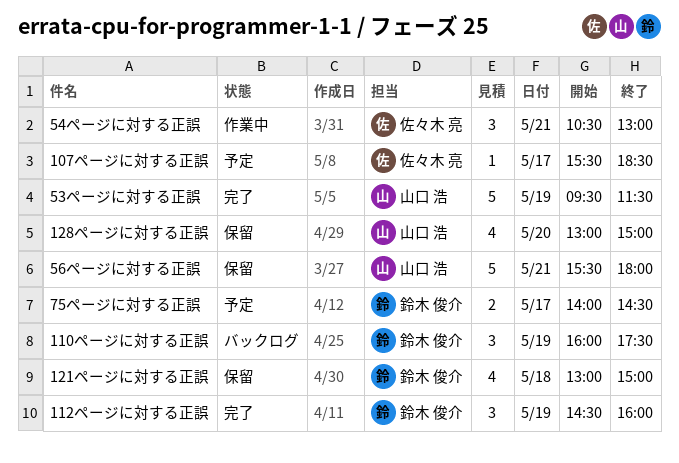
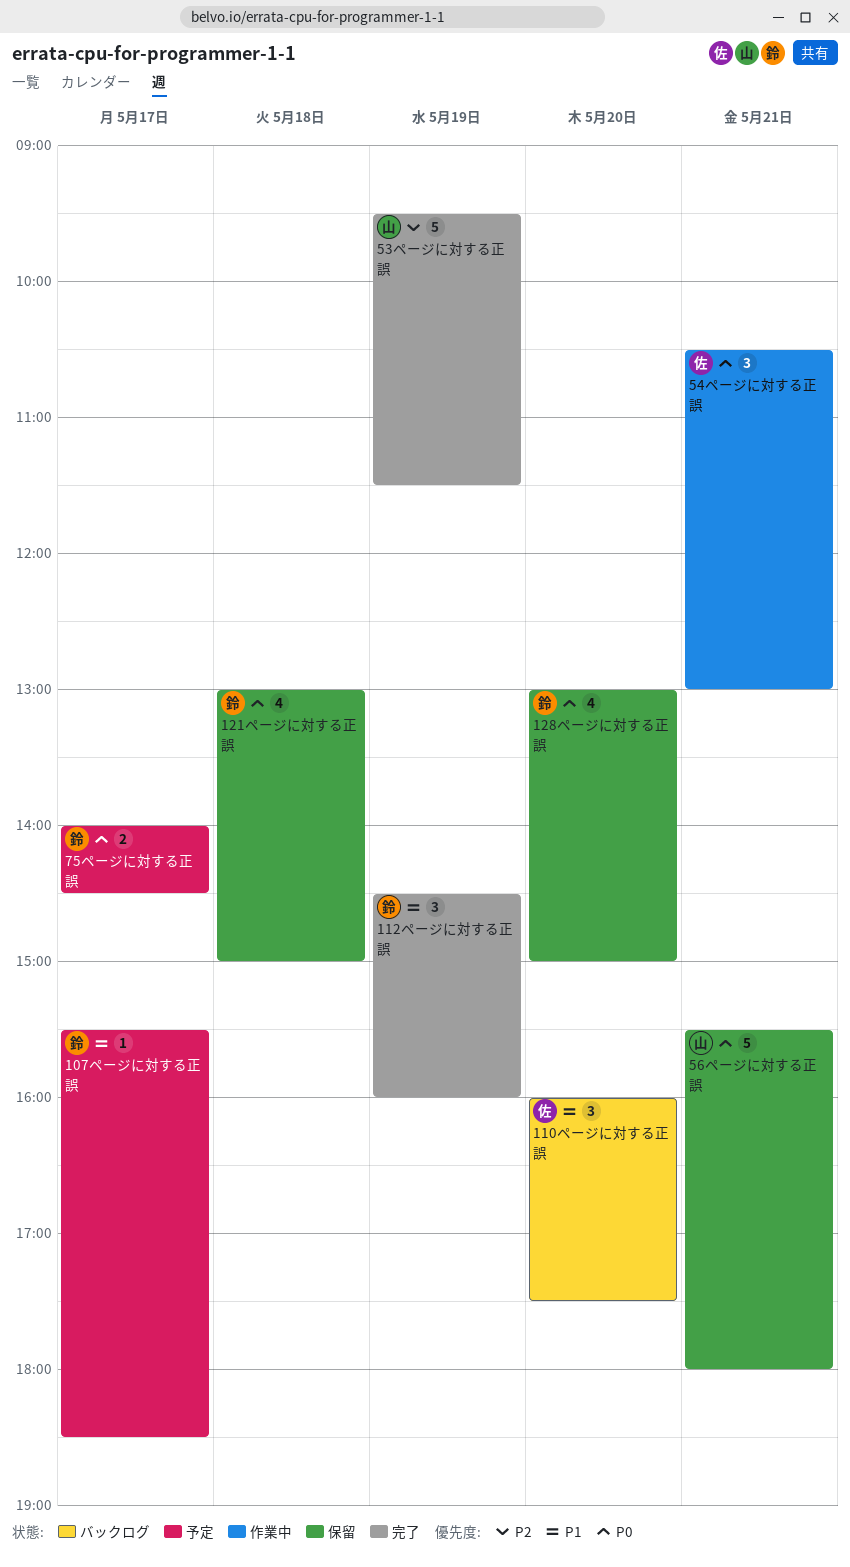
107ページに対する正誤, owner: 佐々木 亮 -> 鈴木 俊介
110ページに対する正誤, owner: 鈴木 俊介 -> 佐々木 亮
110ページに対する正誤, day: May 19 -> May 20
128ページに対する正誤, owner: 山口 浩 -> 鈴木 俊介

